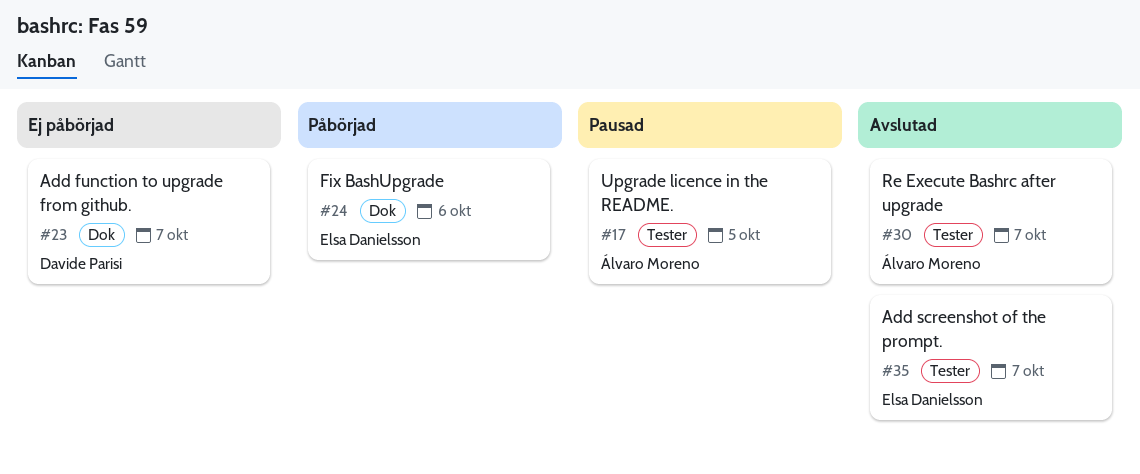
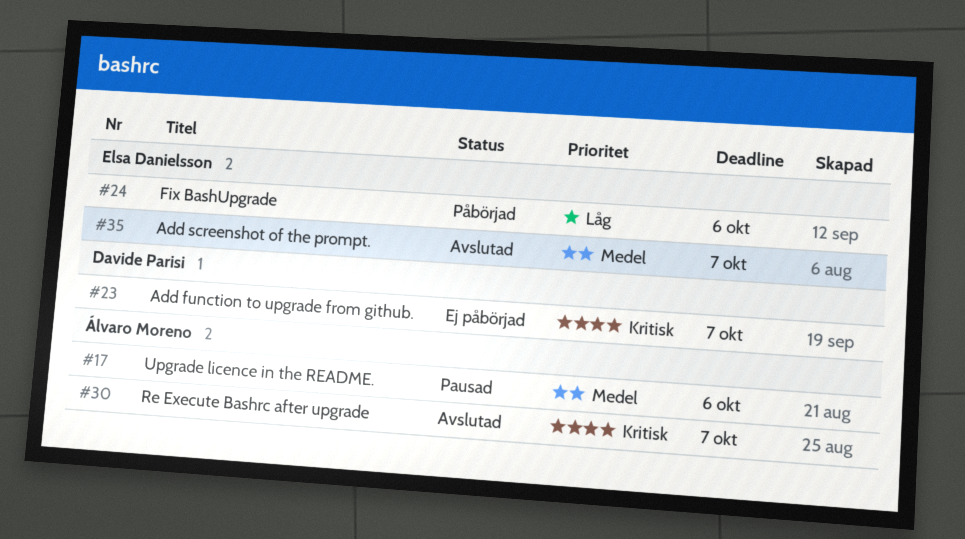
#17, due: Oct 5 -> Oct 6

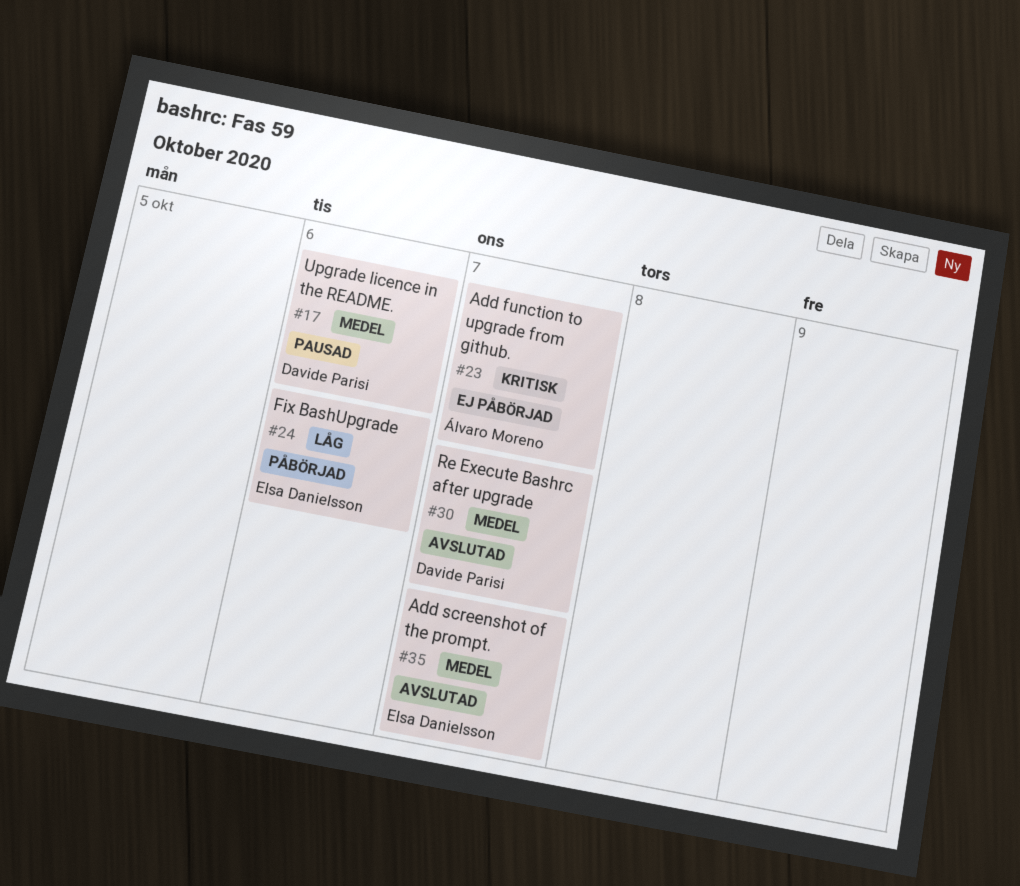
#17, owner: Álvaro Moreno -> Davide Parisi
#23, owner: Davide Parisi -> Álvaro Moreno
#30, owner: Álvaro Moreno -> Davide Parisi
#30, priority: Kritisk -> Medel

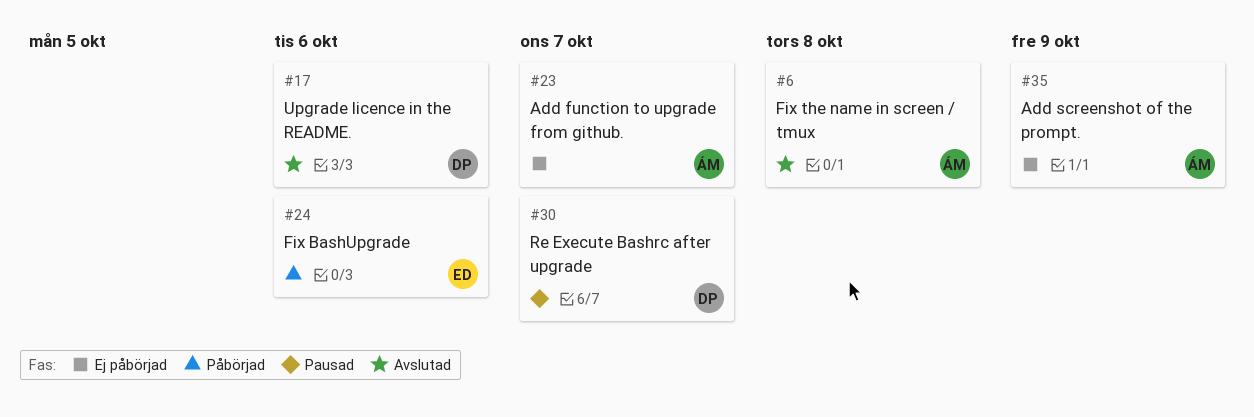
#6: none -> present
#17, status: Pausad -> Avslutad
#30, status: Avslutad -> Pausad
#35, status: Avslutad -> Ej påbörjad
#35, owner: Elsa Danielsson -> Álvaro Moreno
#35, due: Oct 7 -> Oct 9

